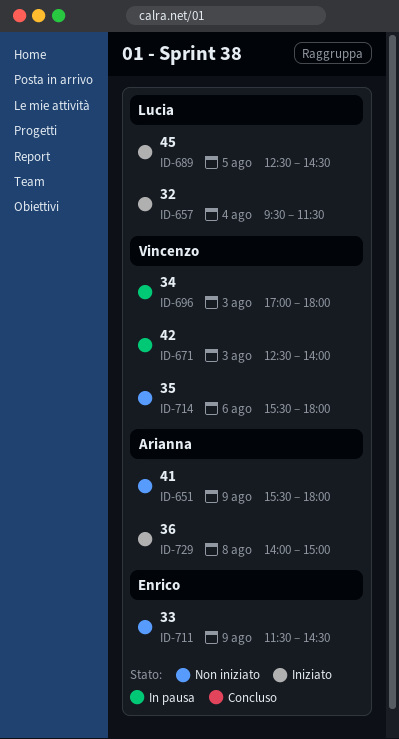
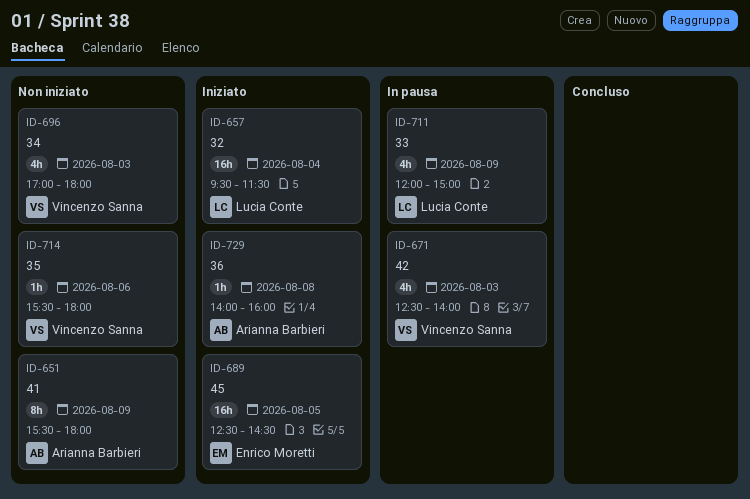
ID-689, owner: Lucia Conte -> Enrico Moretti
ID-696, status: In pausa -> Non iniziato
ID-711, status: Non iniziato -> In pausa
ID-711, owner: Enrico Moretti -> Lucia Conte
ID-711, begins: 11:30 -> 12:00
ID-711, ends: 14:30 -> 15:00
ID-729, ends: 15:00 -> 16:00

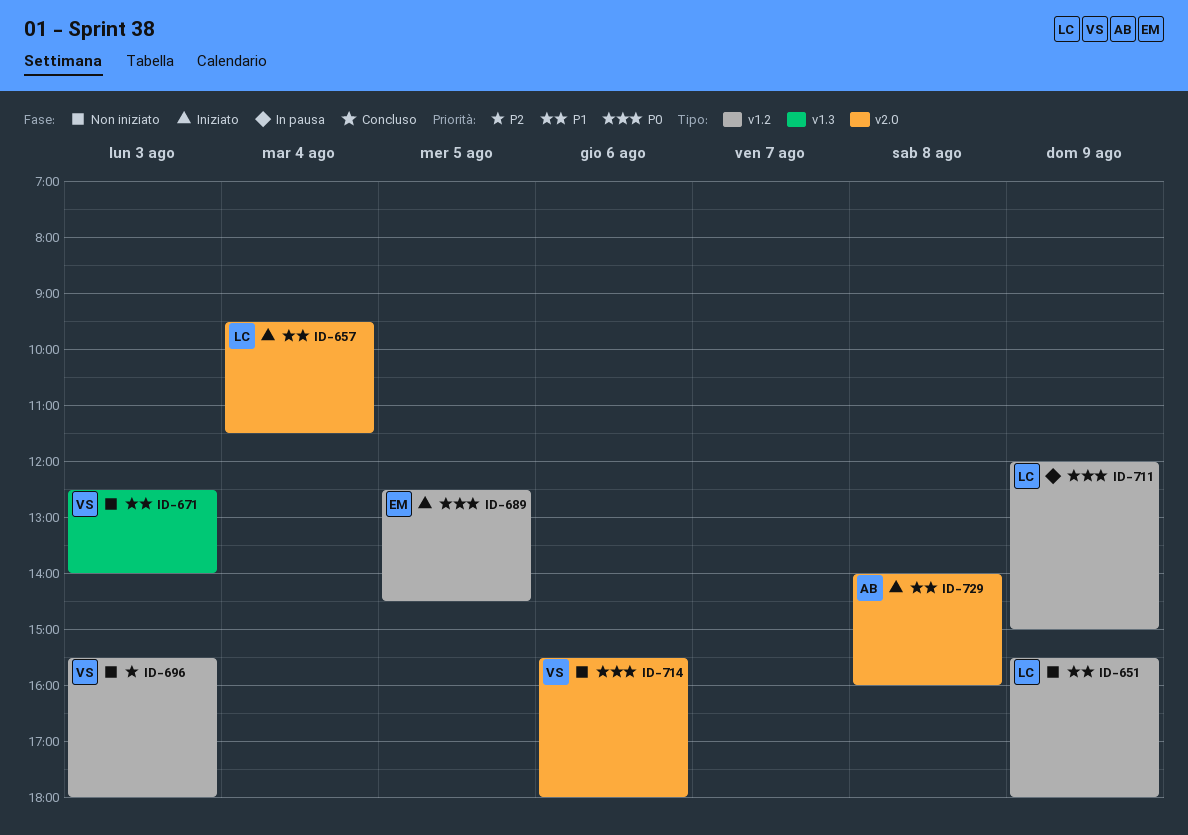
ID-651, owner: Arianna Barbieri -> Lucia Conte
ID-671, status: In pausa -> Non iniziato
ID-696, begins: 17:00 -> 15:30

